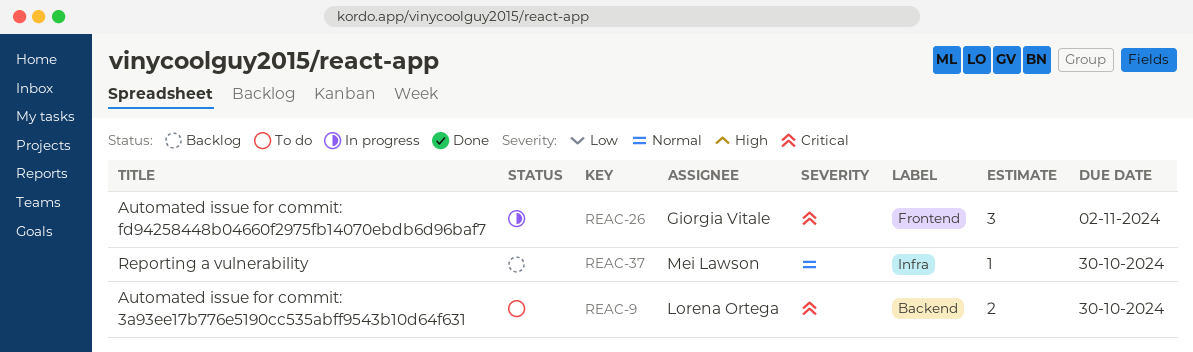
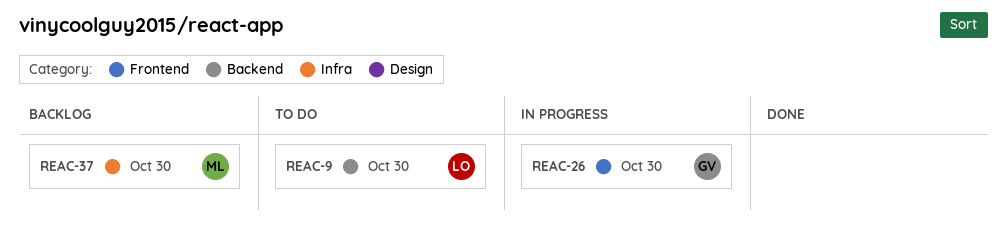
REAC-26, due: Nov 2 -> Oct 30

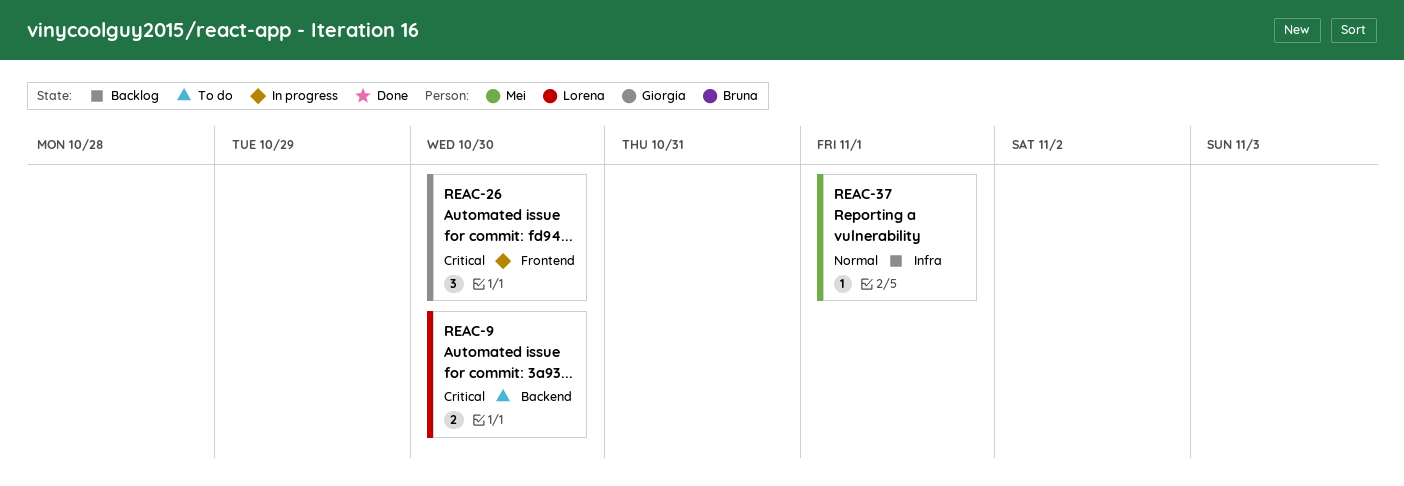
REAC-37, due: Oct 30 -> Nov 1

